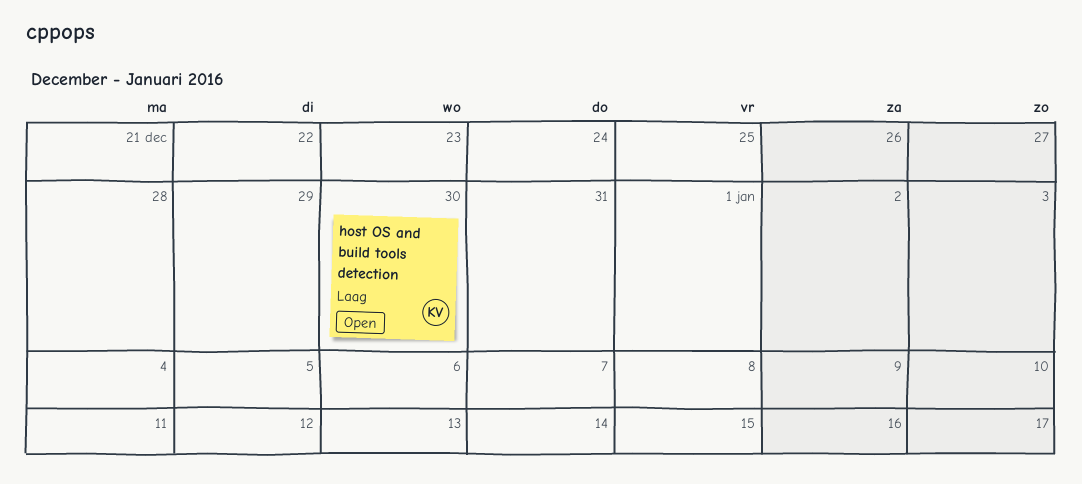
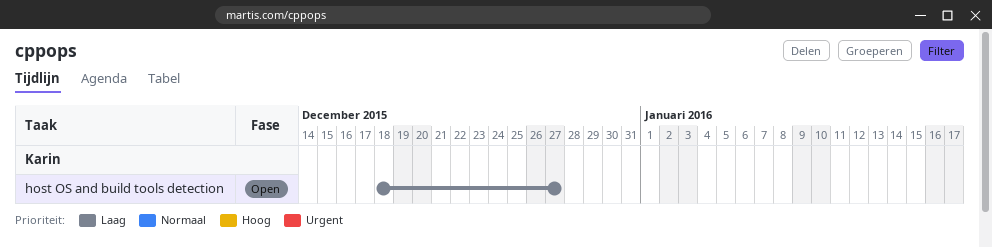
host OS and build tools detection, due: Dec 30 -> Dec 27

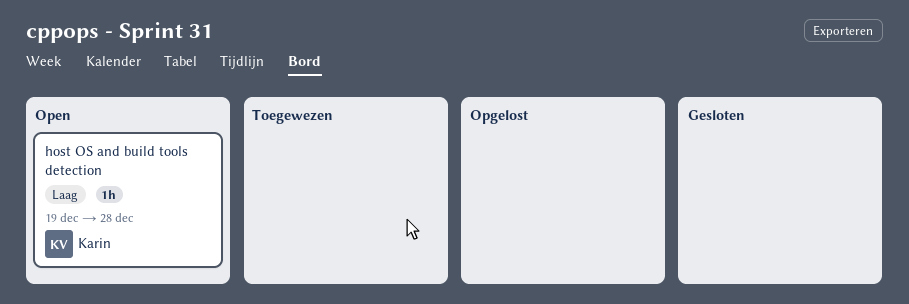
host OS and build tools detection, start: Dec 18 -> Dec 19
host OS and build tools detection, due: Dec 27 -> Dec 28

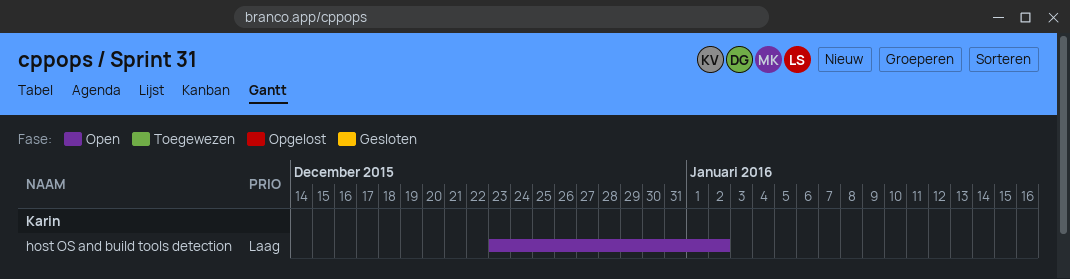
host OS and build tools detection, start: Dec 19 -> Dec 23
host OS and build tools detection, due: Dec 28 -> Jan 2

